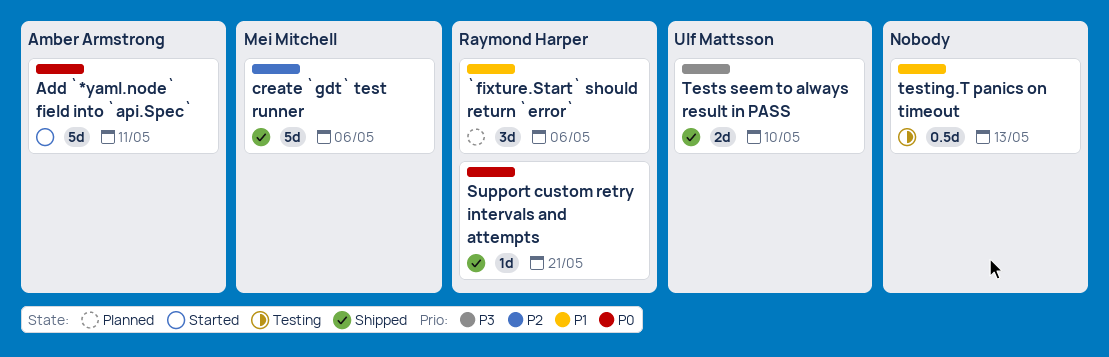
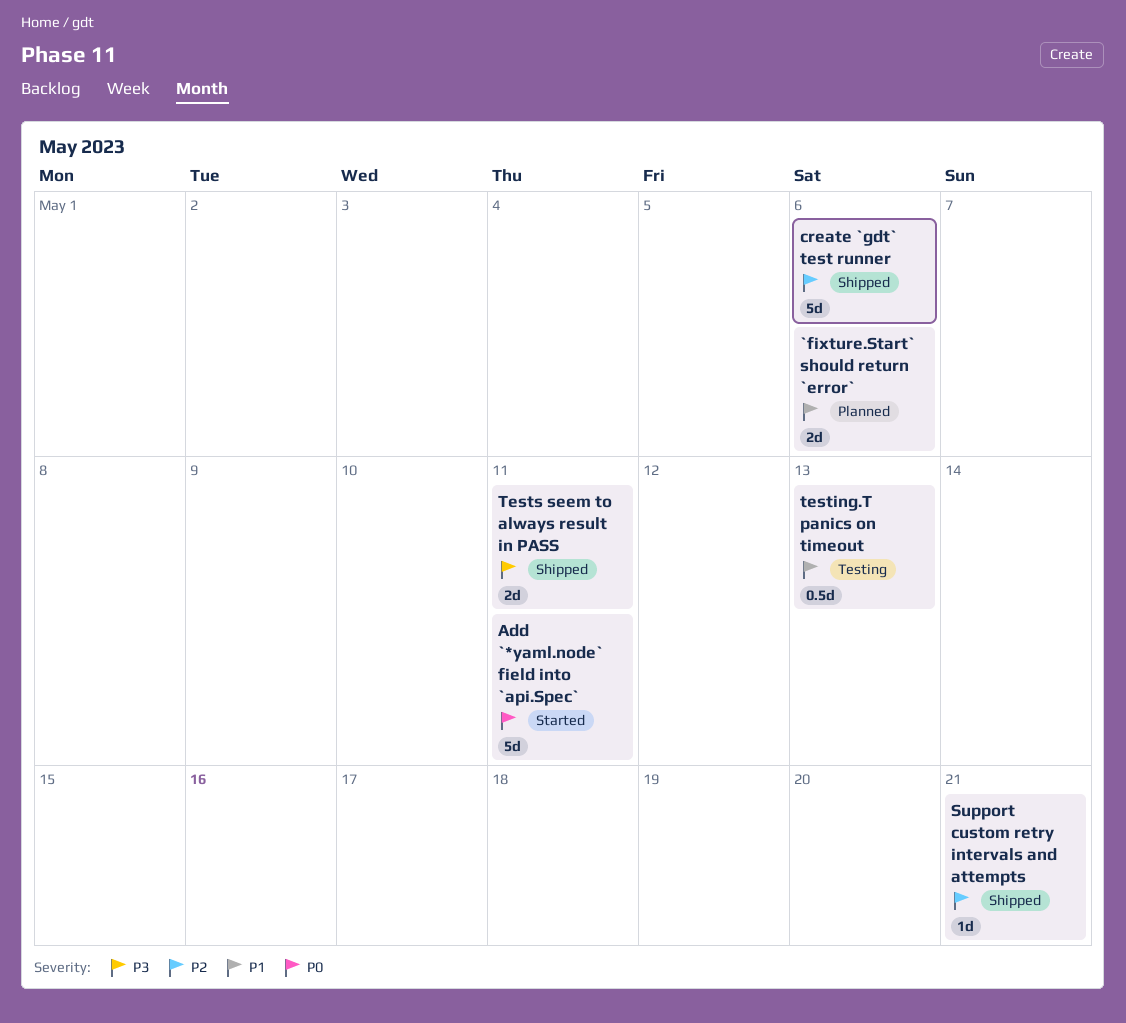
`fixture.Start` should return `error`, estimate: 3d -> 2d
Support custom retry intervals and attempts, priority: P0 -> P2
Tests seem to always result in PASS, due: May 10 -> May 11

